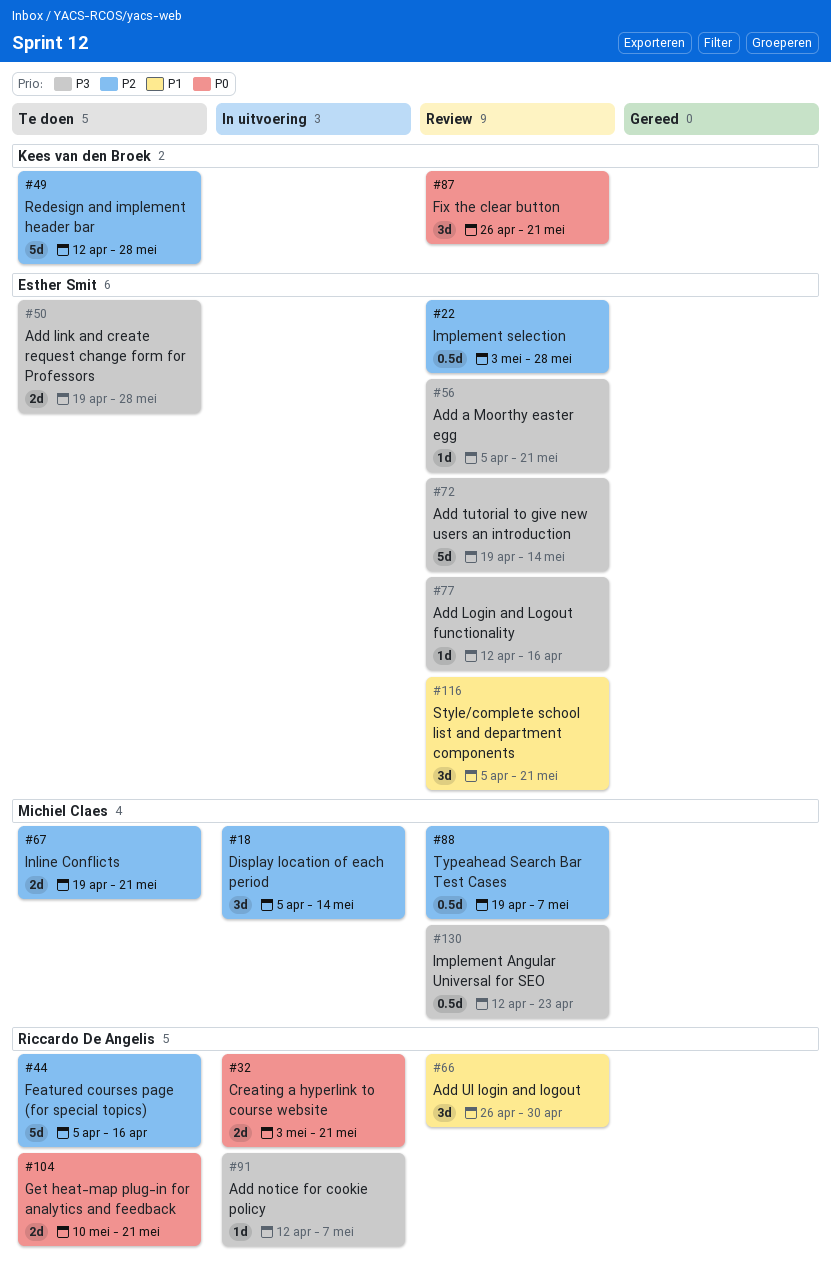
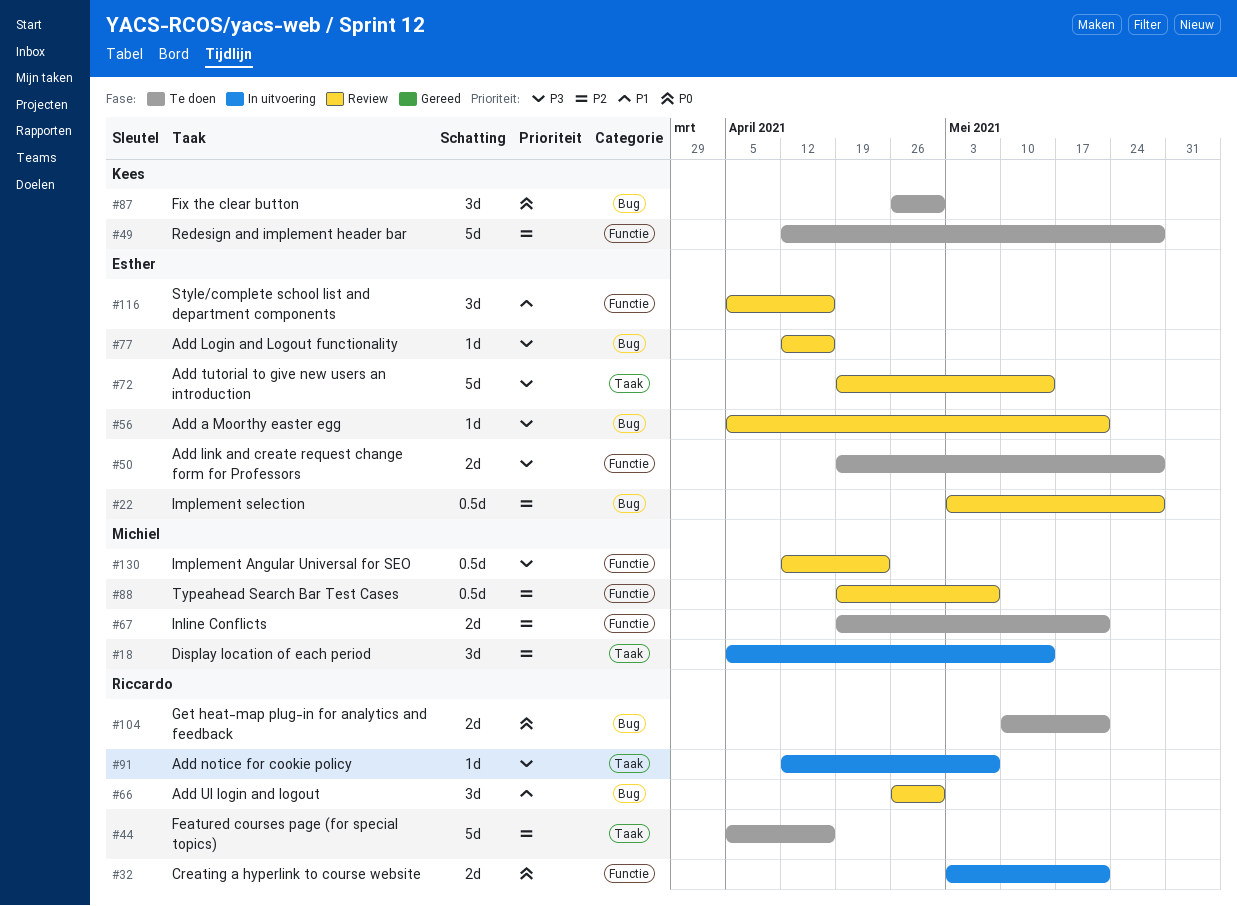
#87, status: Review -> Te doen
#87, due: May 21 -> Apr 30
#116, due: May 21 -> Apr 16

